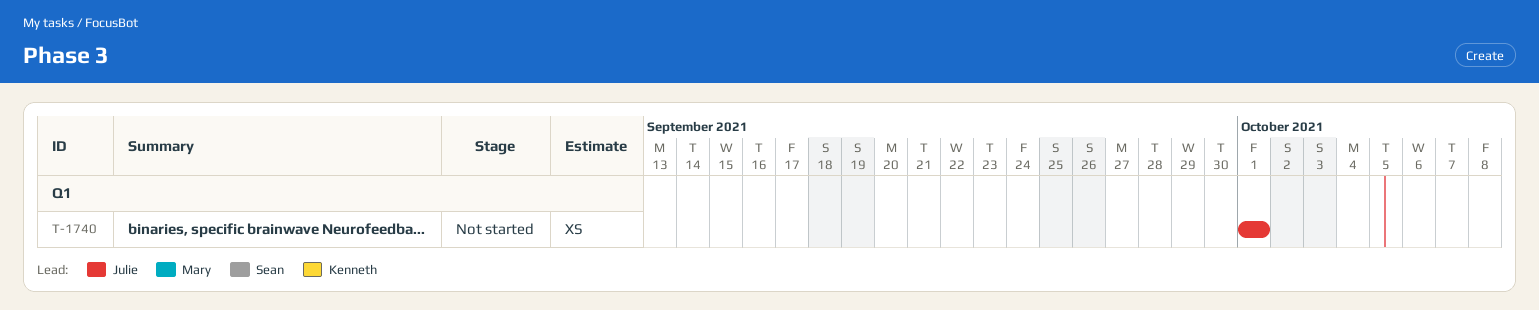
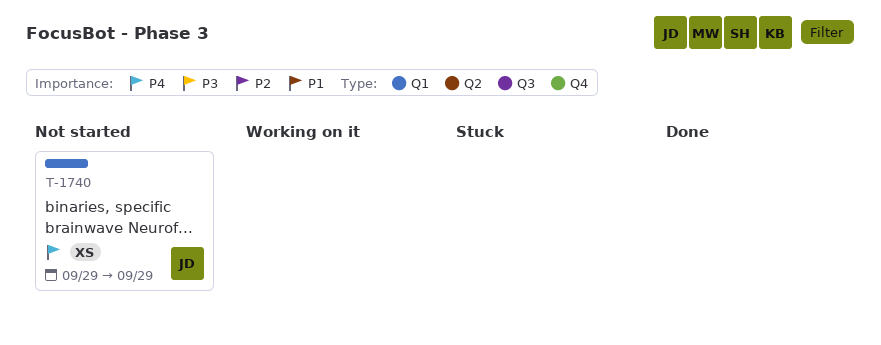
T-1740, start: Oct 1 -> Sep 29
T-1740, due: Oct 1 -> Sep 29

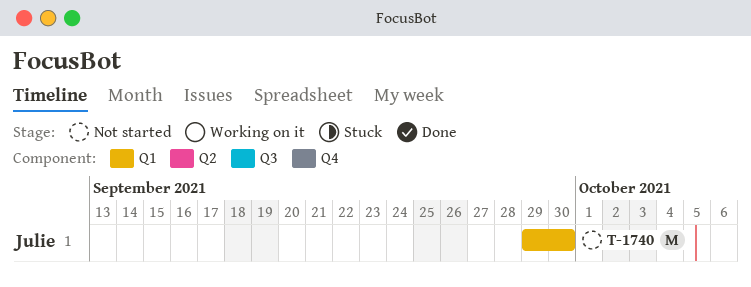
T-1740, estimate: XS -> M
T-1740, due: Sep 29 -> Sep 30

